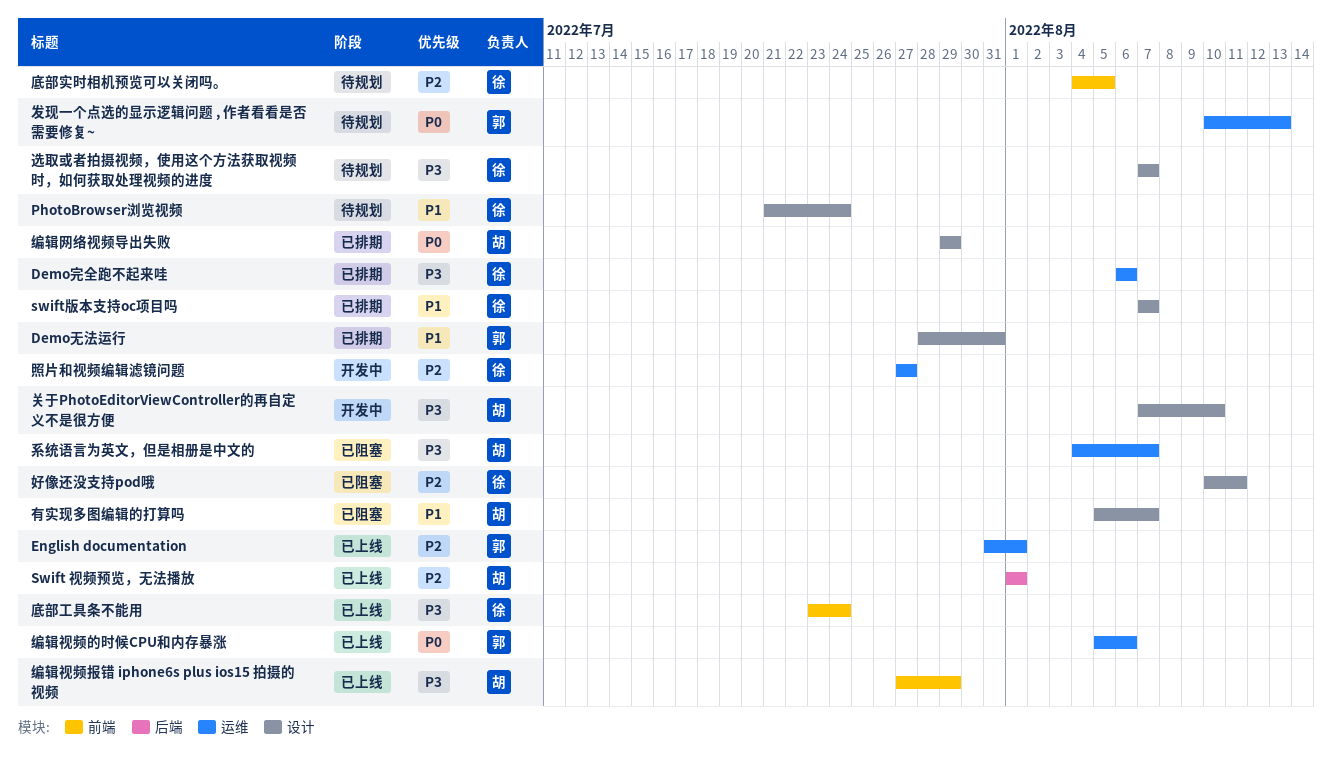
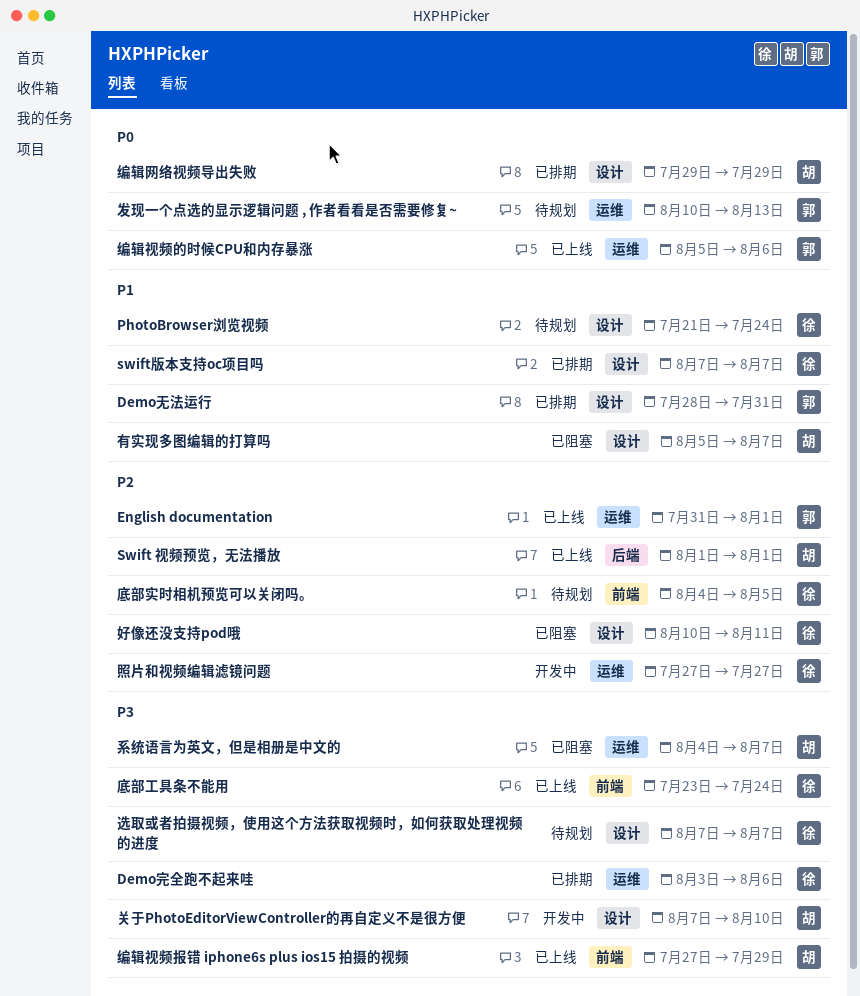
Demo完全跑不起来哇, start: Aug 6 -> Aug 3

